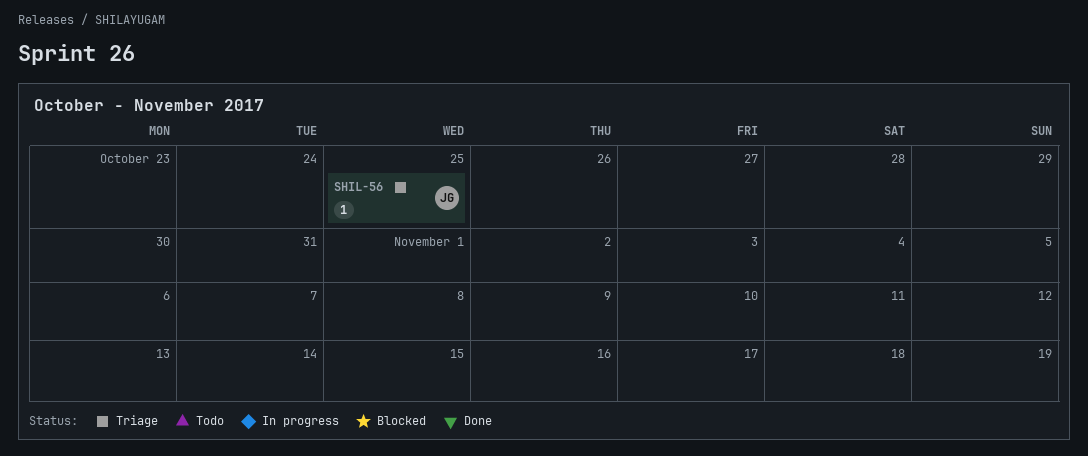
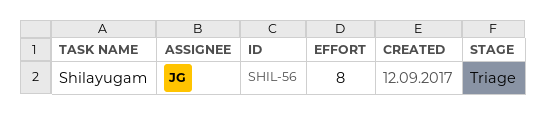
SHIL-56, estimate: 1 -> 8

